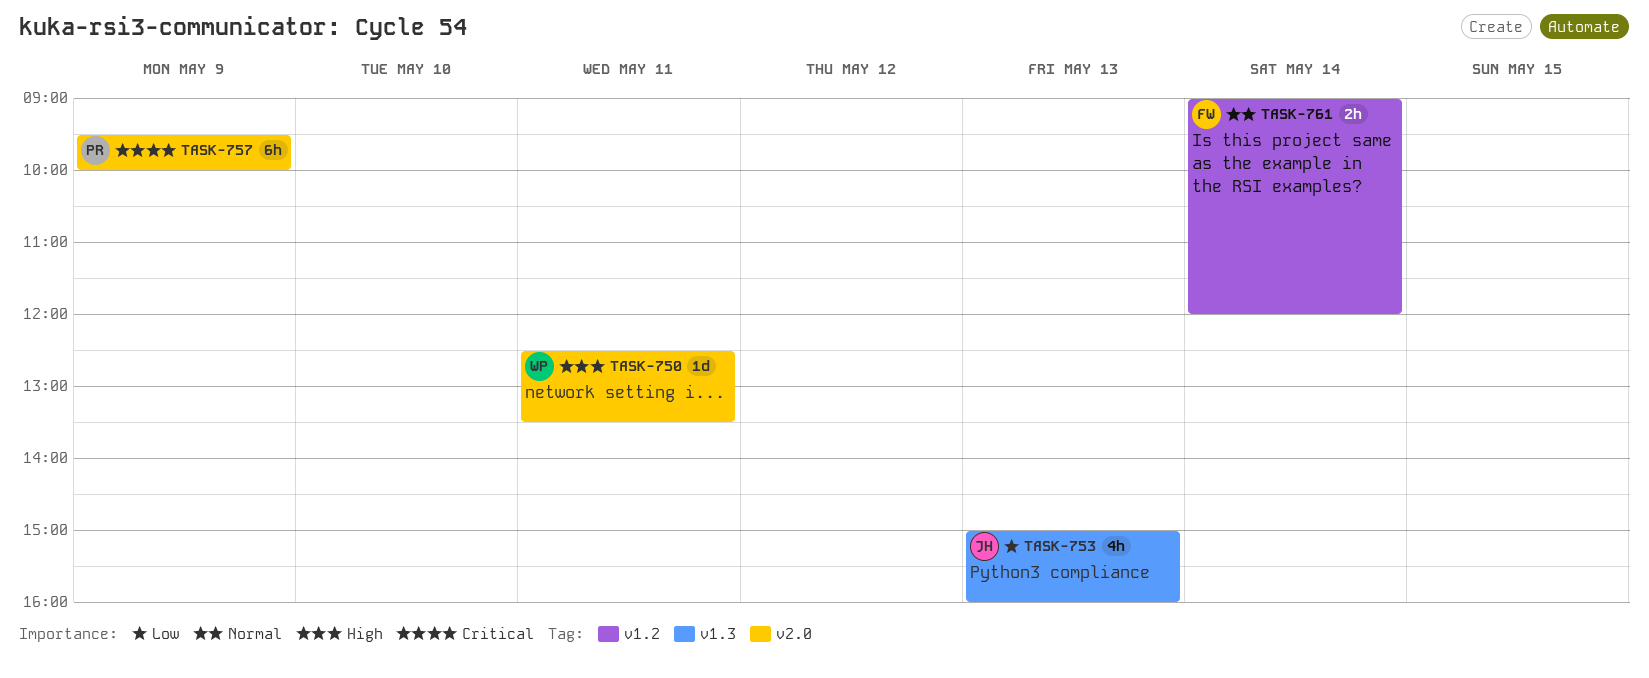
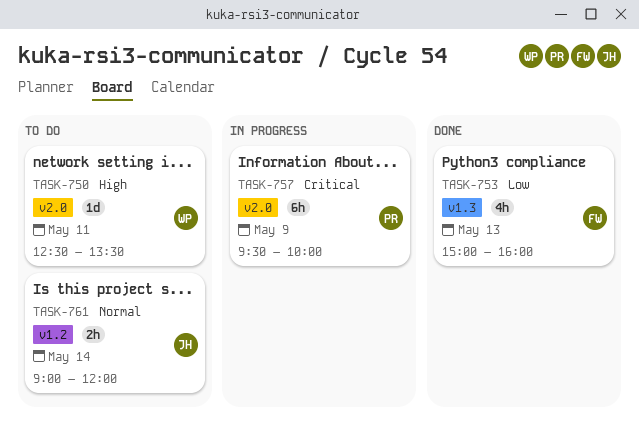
TASK-753, owner: JH -> FW
TASK-761, owner: FW -> JH

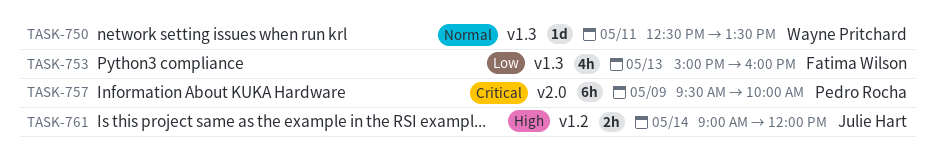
TASK-750, priority: High -> Normal
TASK-750, label: v2.0 -> v1.3
TASK-761, priority: Normal -> High

